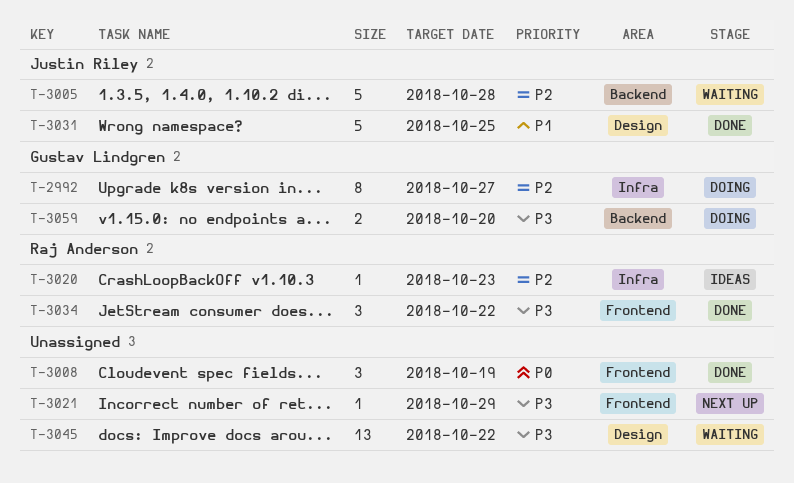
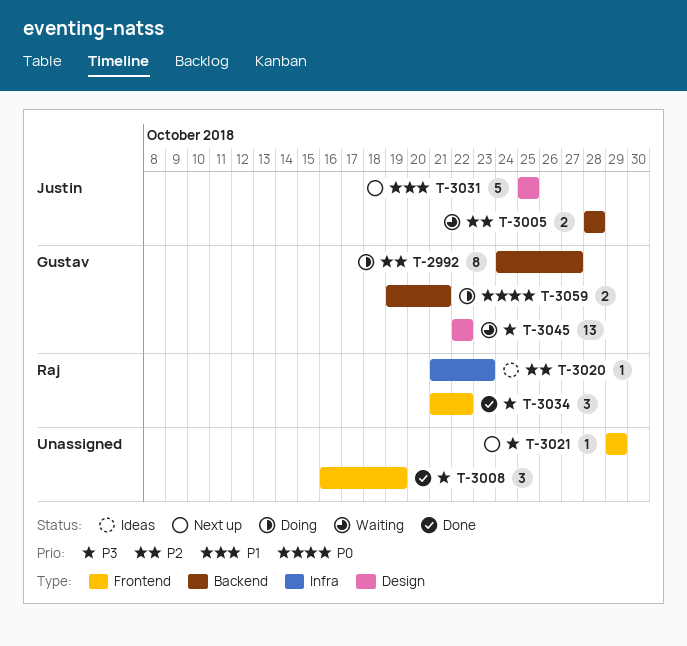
T-2992, label: Infra -> Backend
T-3005, estimate: 5 -> 2
T-3008, priority: P0 -> P3
T-3031, status: Done -> Next up
T-3045, owner: none -> Gustav Lindgren
T-3059, priority: P3 -> P0
T-3059, due: Oct 20 -> Oct 21

